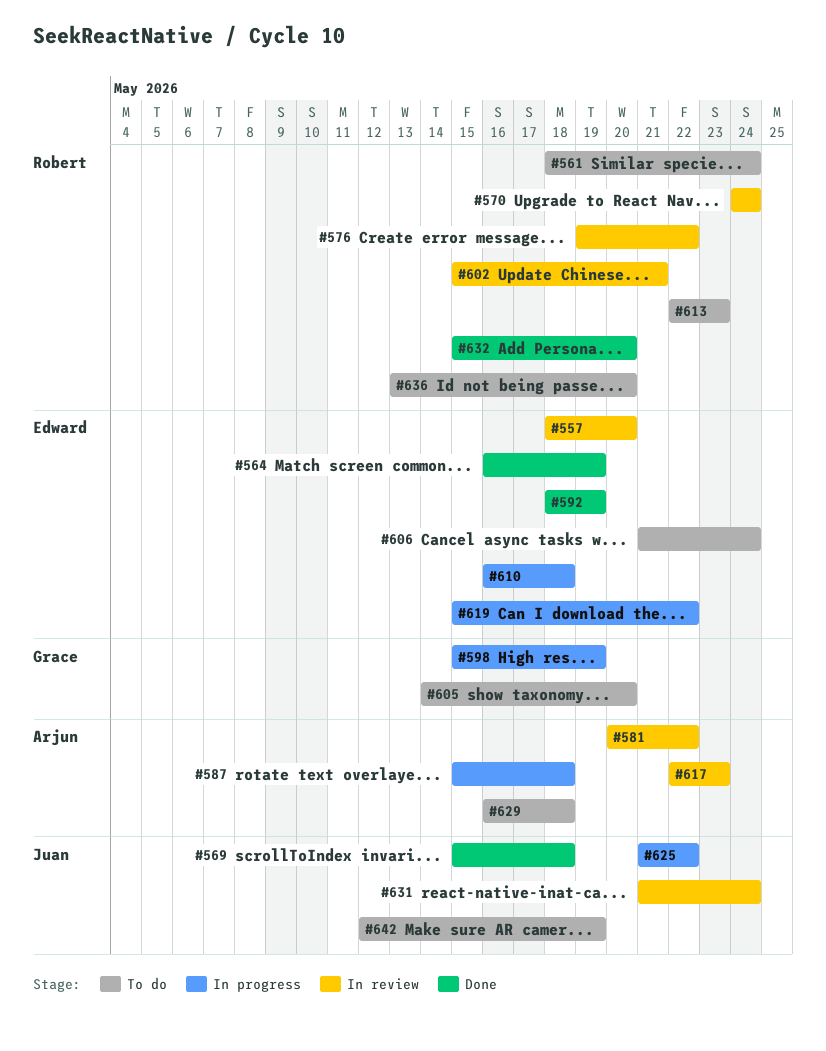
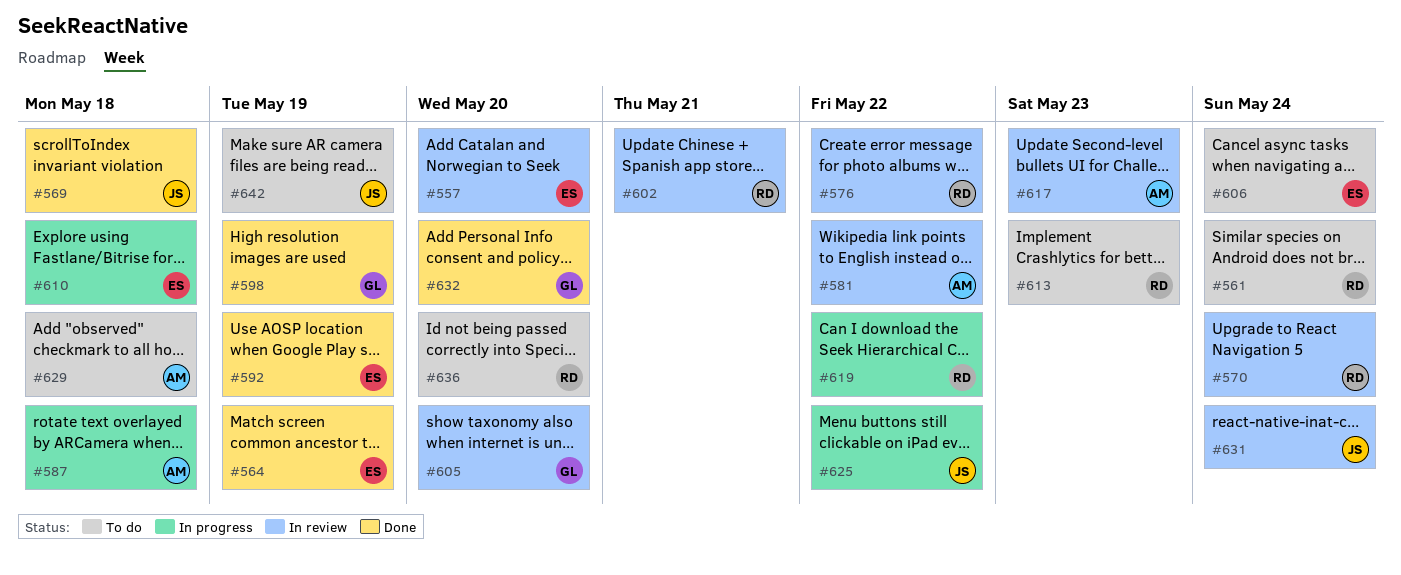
#598, status: In progress -> Done
#605, status: To do -> In review
#619, owner: Edward -> Robert
#632, owner: Robert -> Grace

